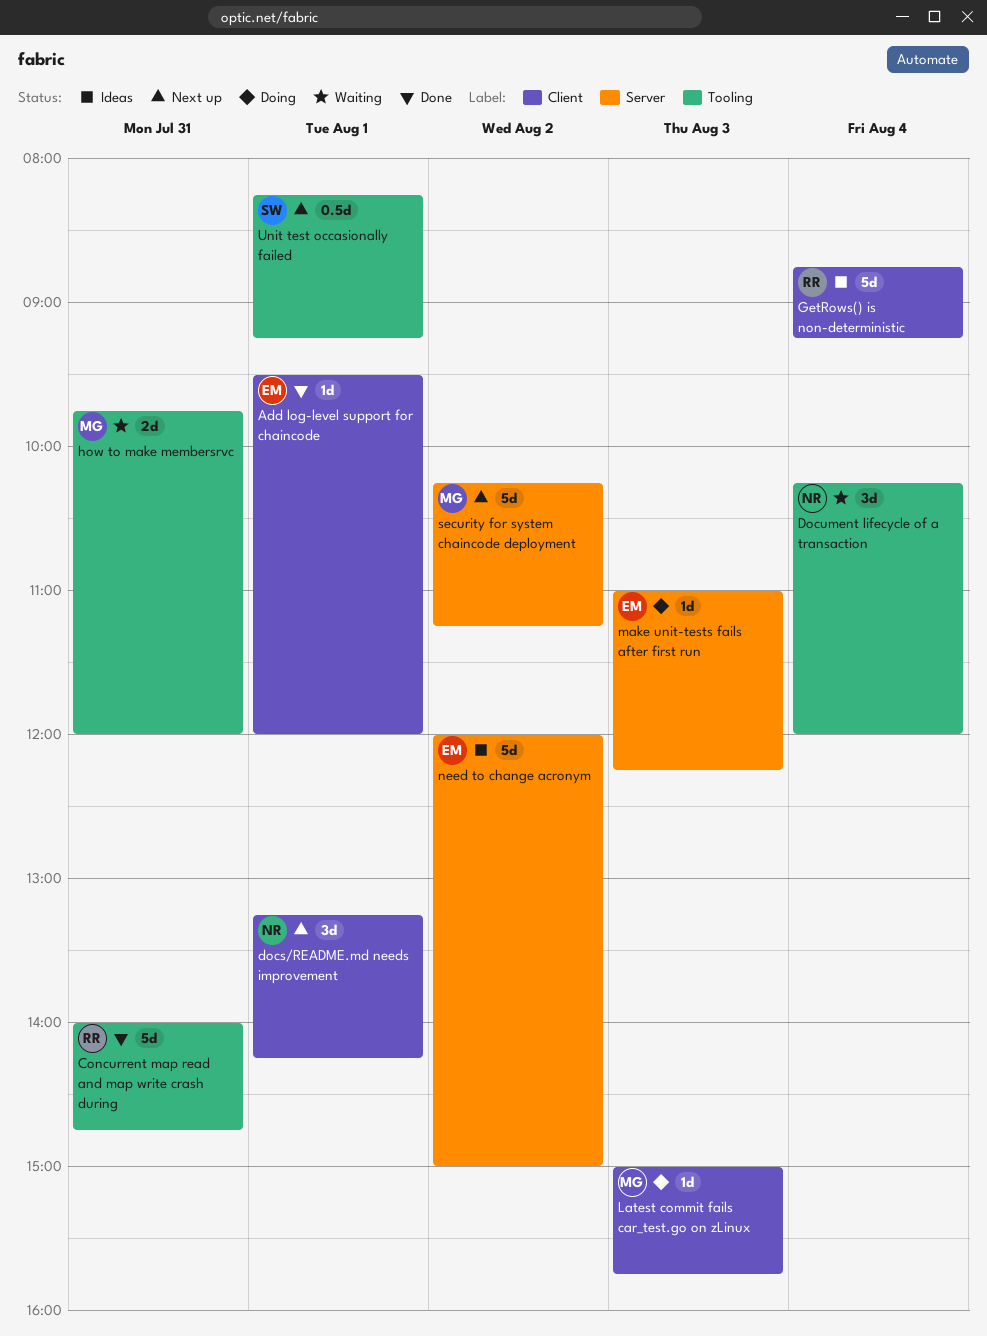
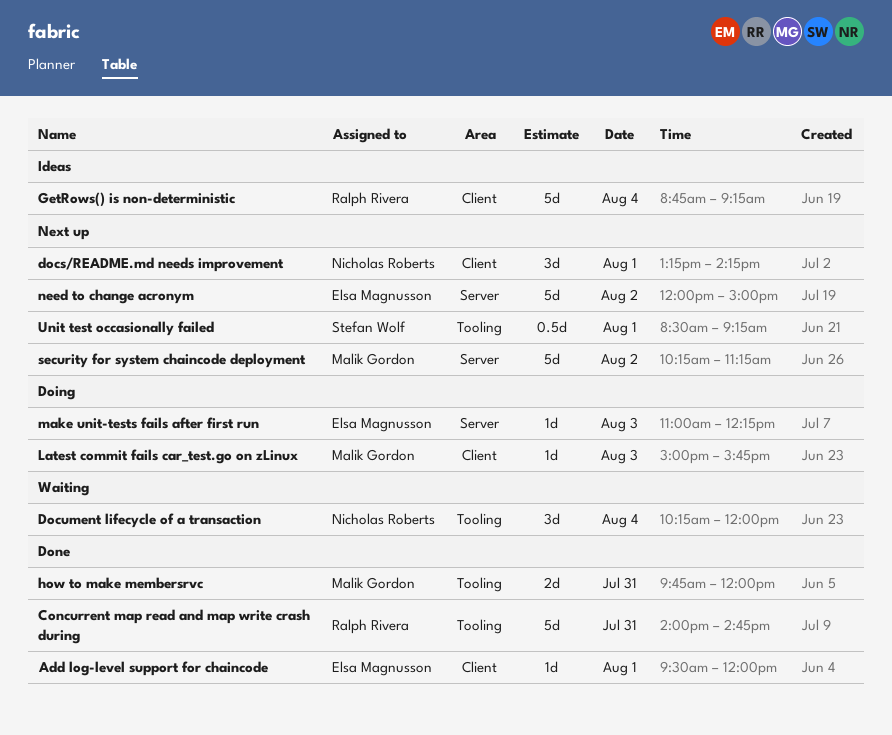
how to make membersrvc, status: Waiting -> Done
need to change acronym, status: Ideas -> Next up
Unit test occasionally failed, begins: 08:15 -> 08:30

